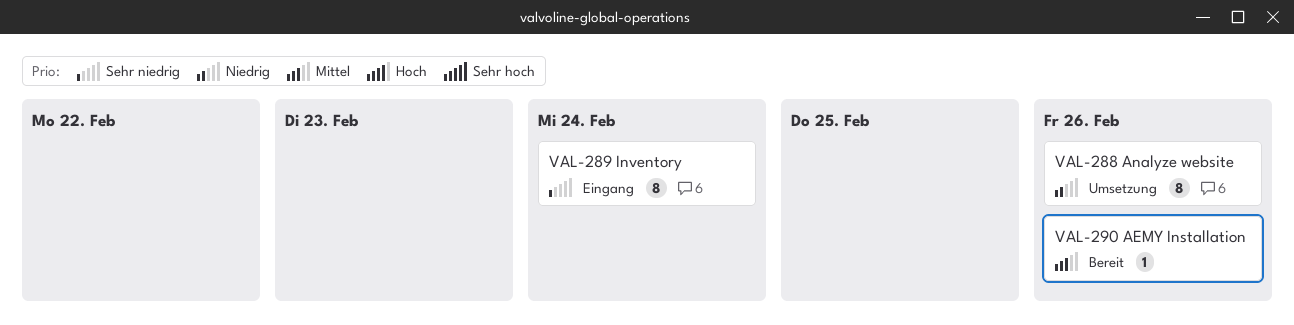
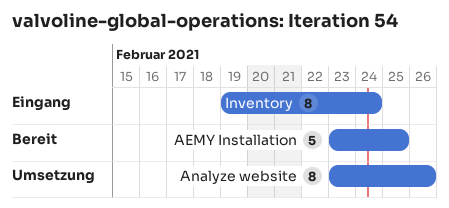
AEMY Installation, estimate: 1 -> 5
AEMY Installation, due: Feb 26 -> Feb 25

